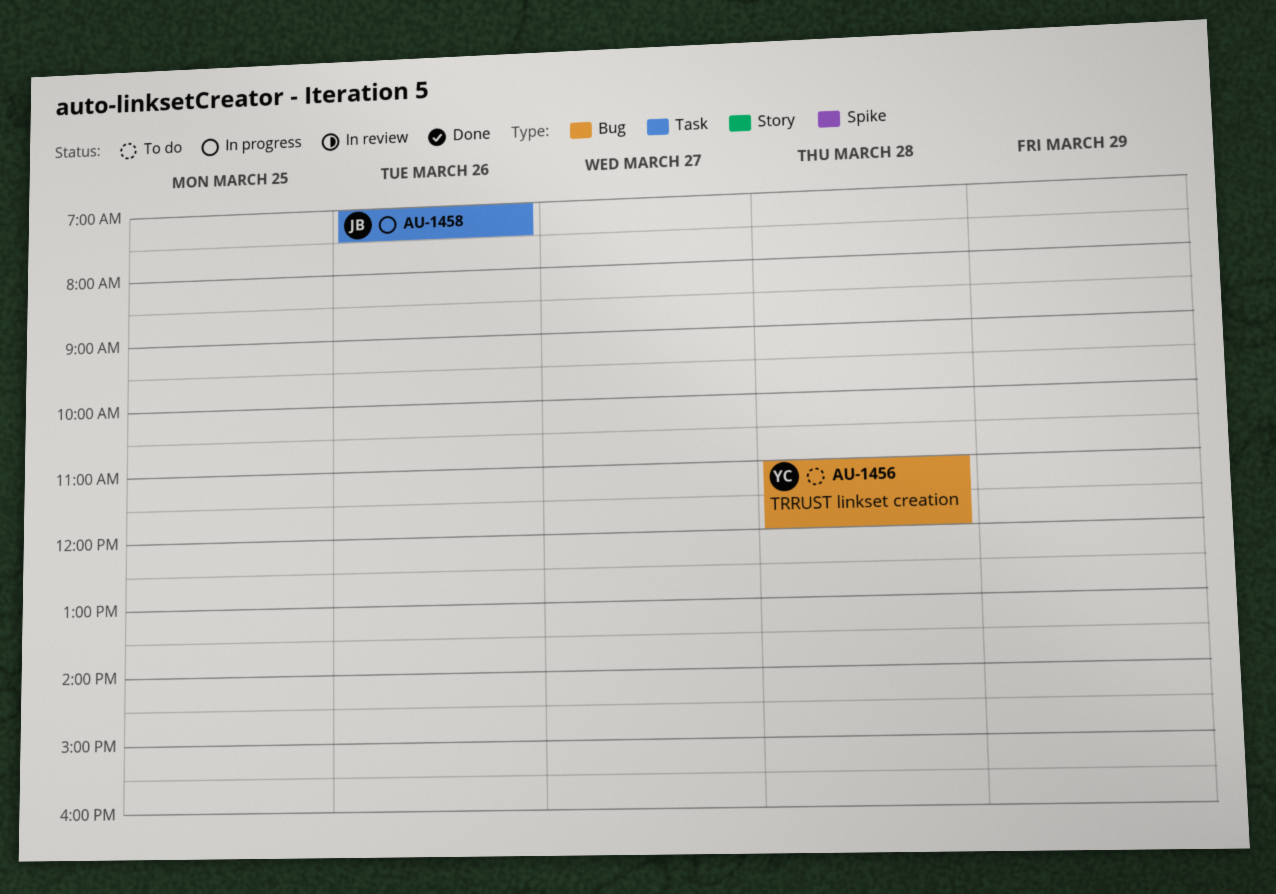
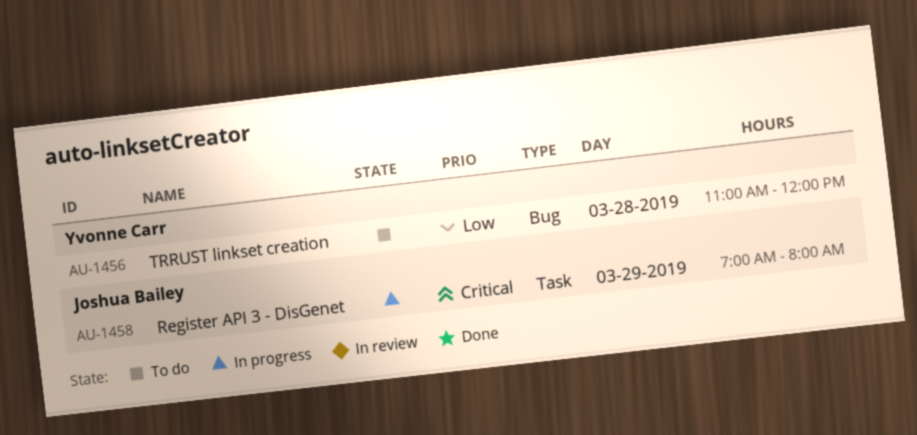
AU-1458, day: Mar 26 -> Mar 29
AU-1458, ends: 07:30 -> 08:00

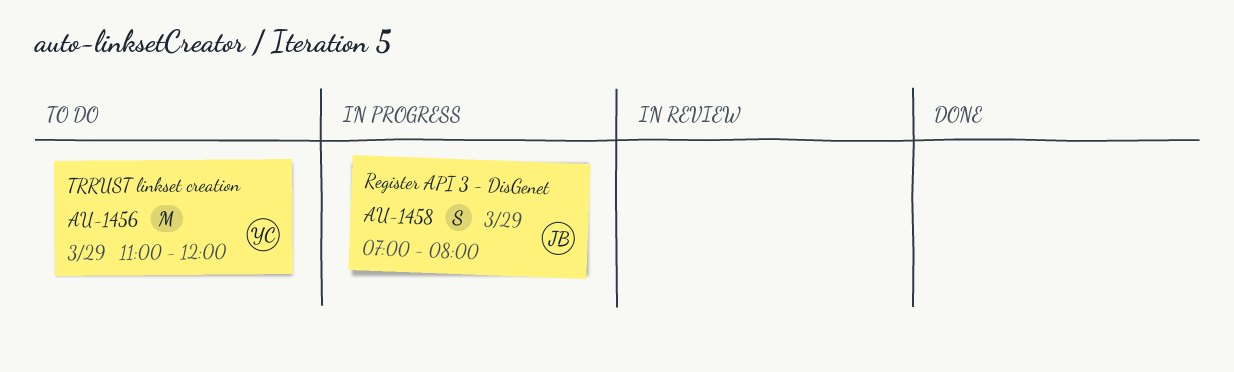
AU-1456, day: Mar 28 -> Mar 29

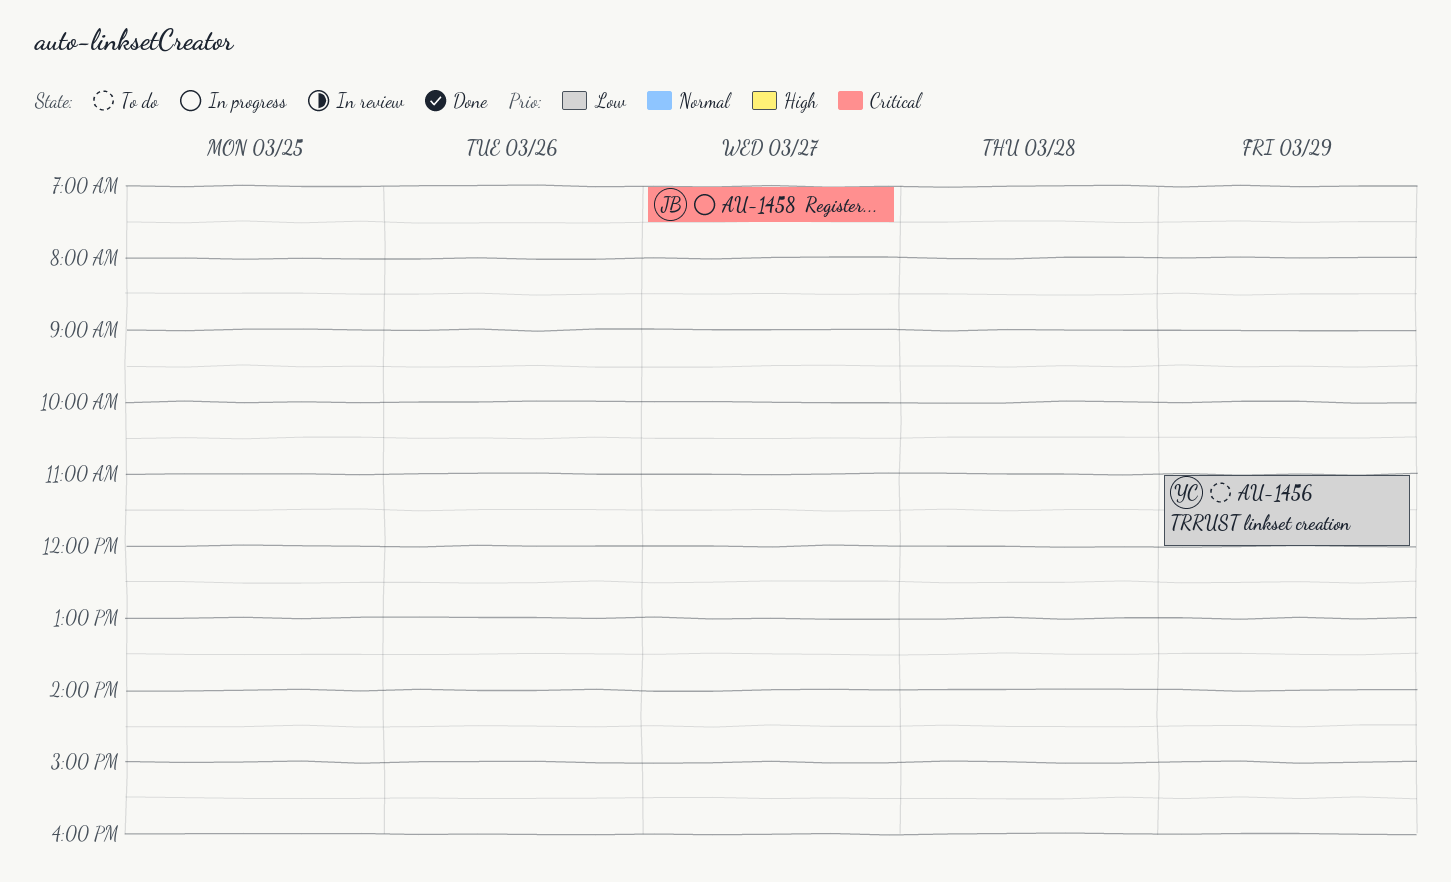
AU-1458, day: Mar 29 -> Mar 27
AU-1458, ends: 08:00 -> 07:30

